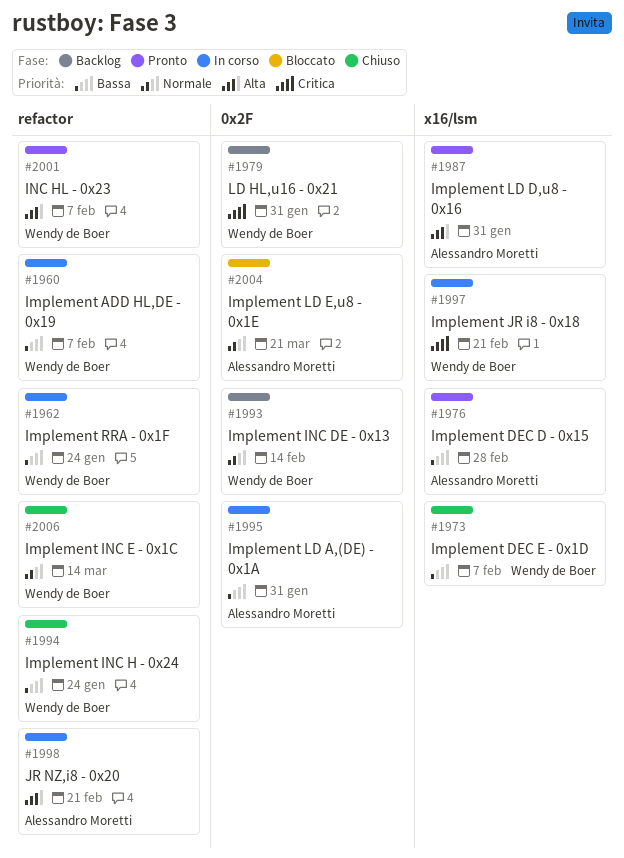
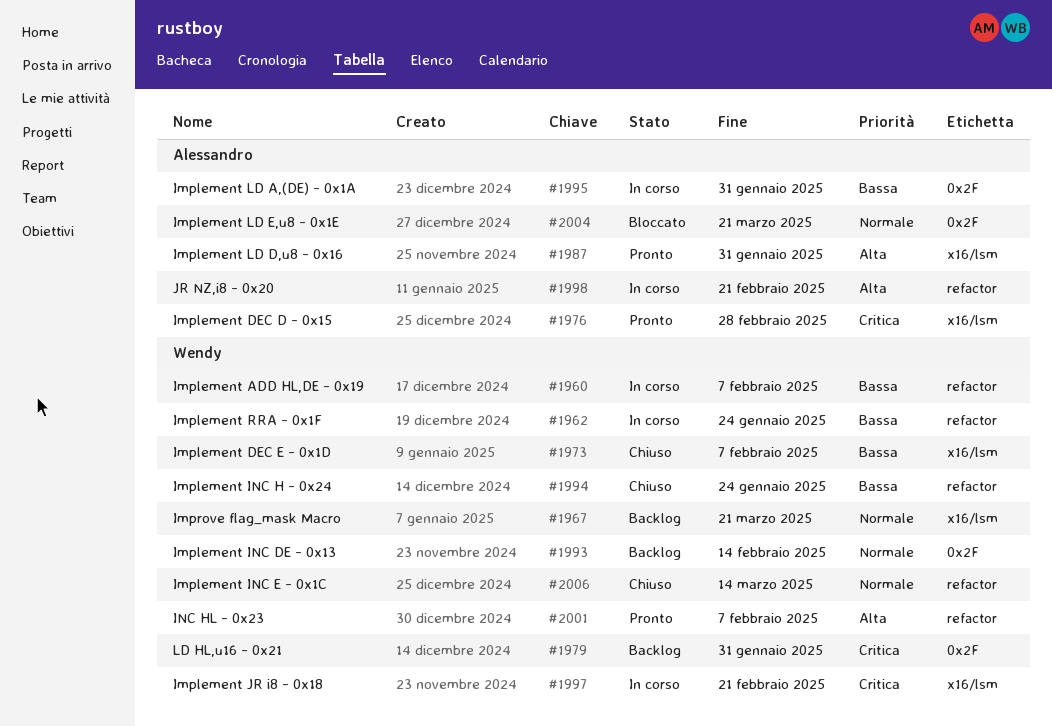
#1967: none -> present
#1976, priority: Bassa -> Critica

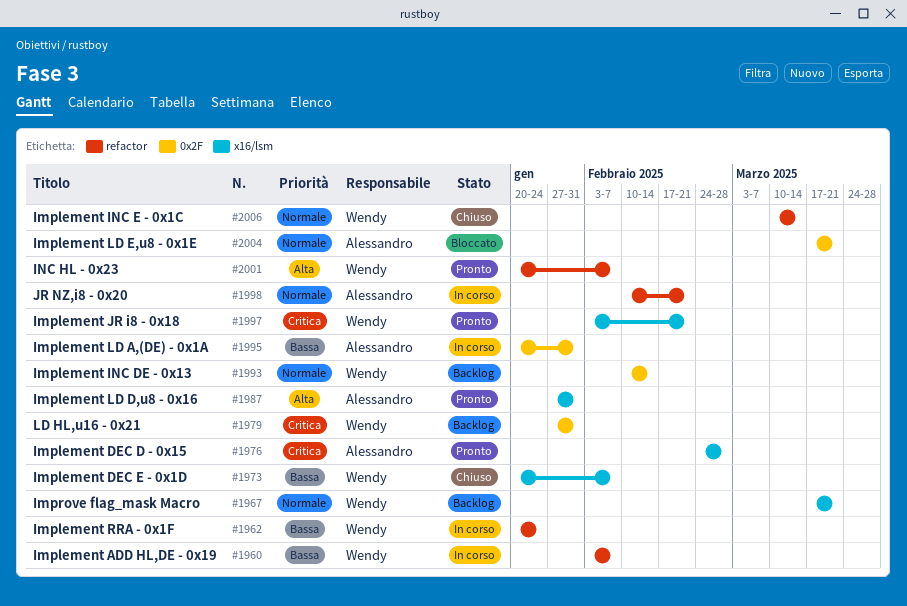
#1994: present -> none
#1997, status: In corso -> Pronto
#1998, priority: Alta -> Normale

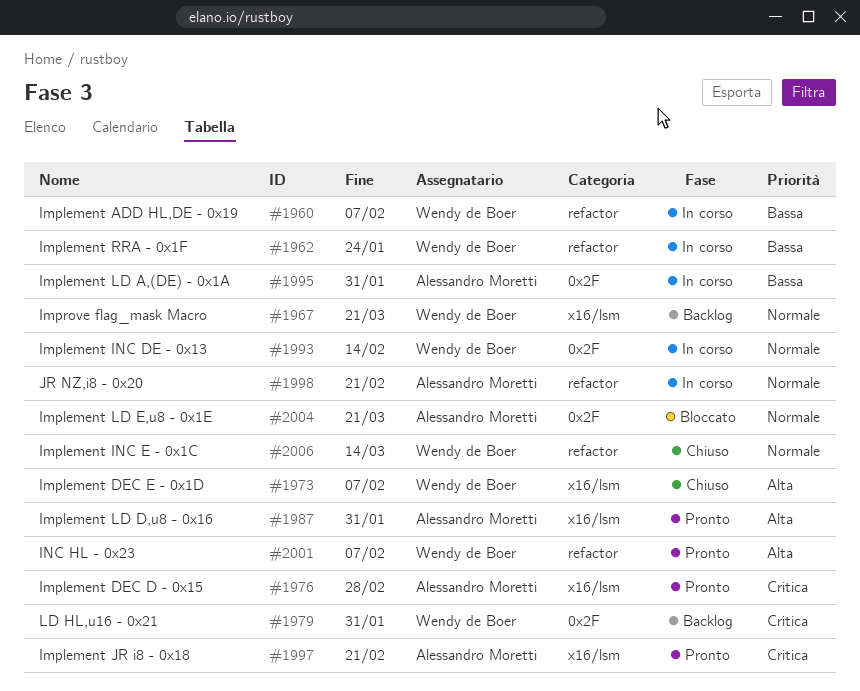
#1973, priority: Bassa -> Alta
#1993, status: Backlog -> In corso
#1997, owner: Wendy de Boer -> Alessandro Moretti

